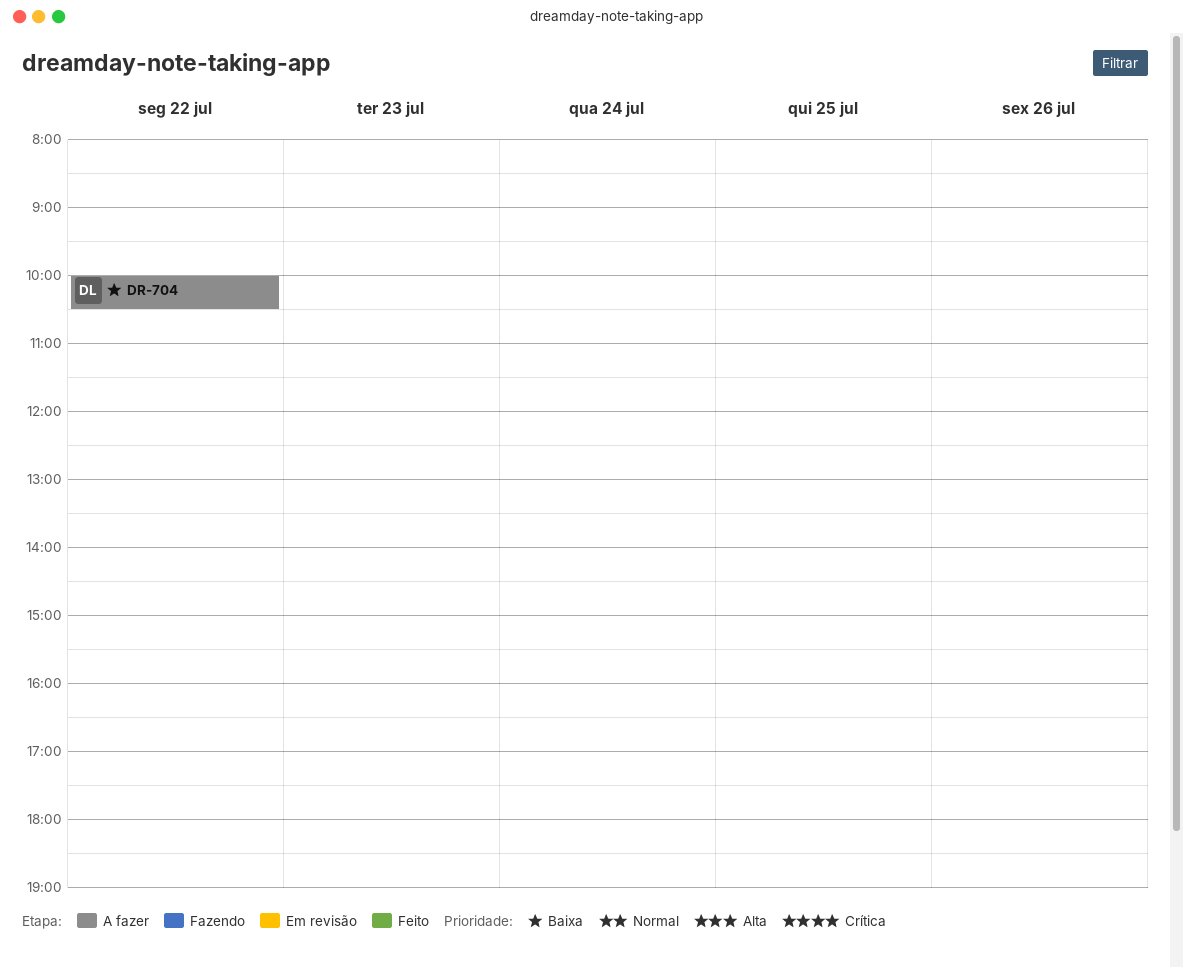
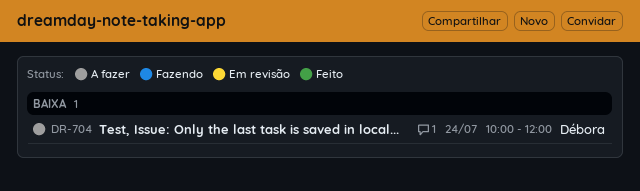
DR-704, day: Jul 22 -> Jul 24
DR-704, ends: 10:30 -> 12:00

